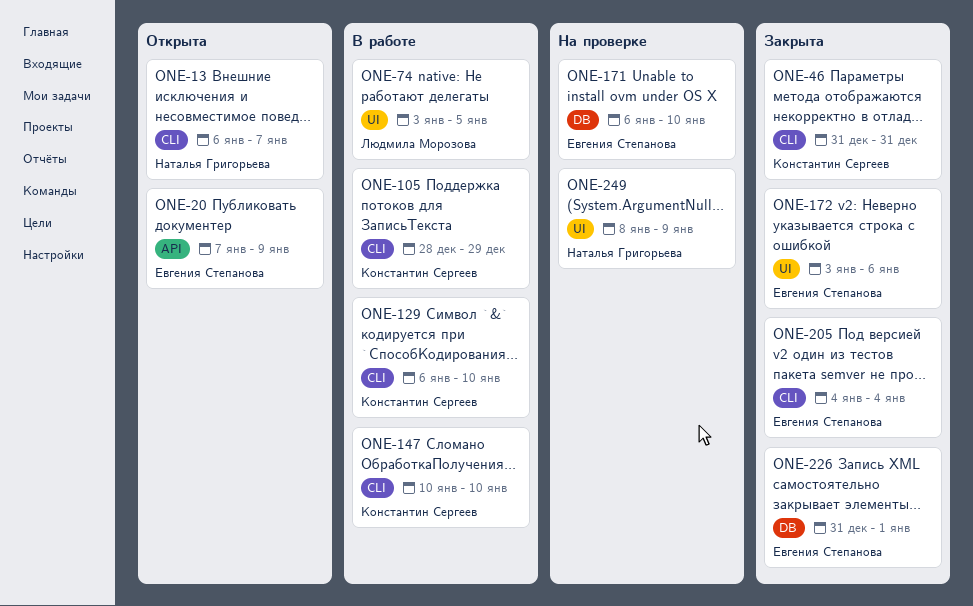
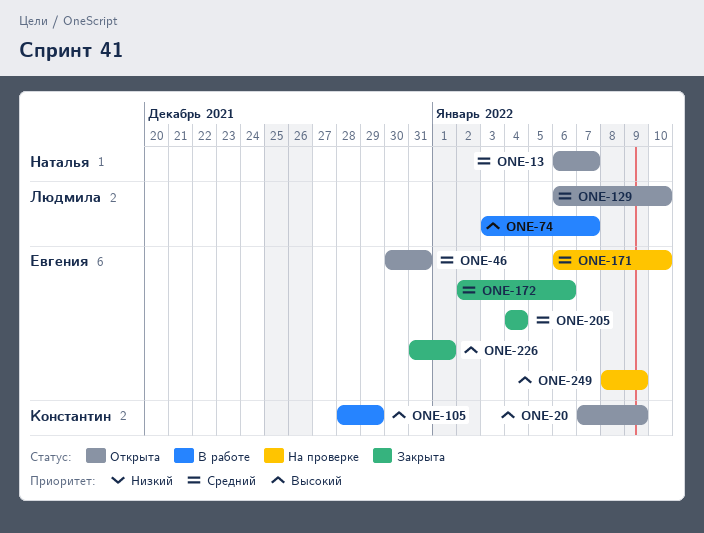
ONE-20, owner: Евгения Степанова -> Константин Сергеев
ONE-46, status: Закрыта -> Открыта
ONE-46, owner: Константин Сергеев -> Евгения Степанова
ONE-46, start: Dec 31 -> Dec 30
ONE-74, due: Jan 5 -> Jan 7
ONE-129, status: В работе -> Открыта
ONE-129, owner: Константин Сергеев -> Людмила Морозова
ONE-147: present -> none
ONE-172, start: Jan 3 -> Jan 2
ONE-249, owner: Наталья Григорьева -> Евгения Степанова

